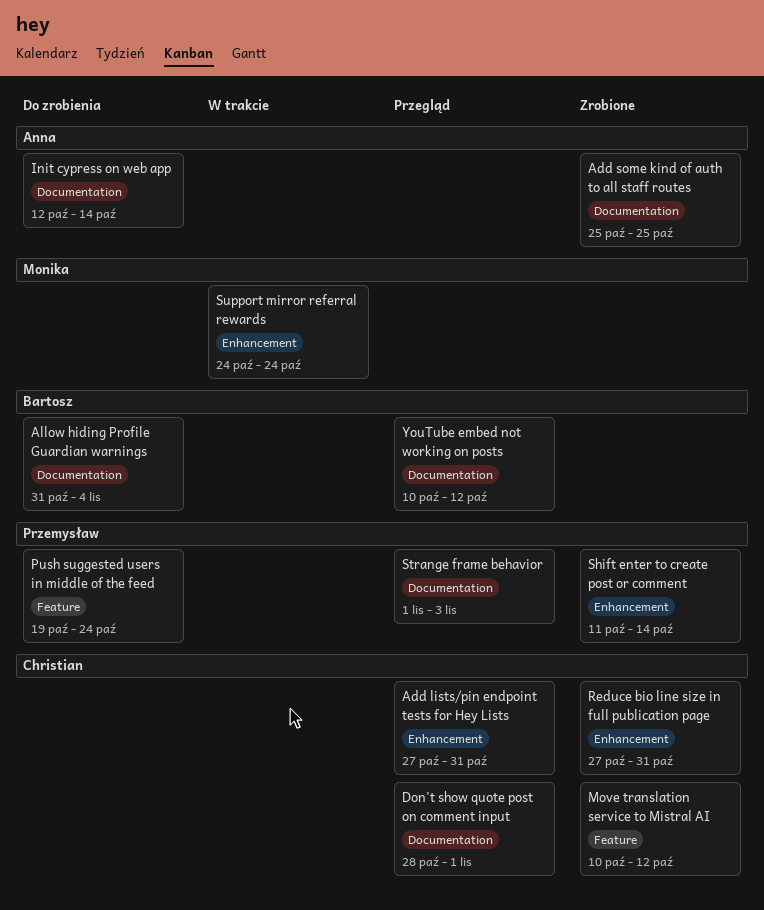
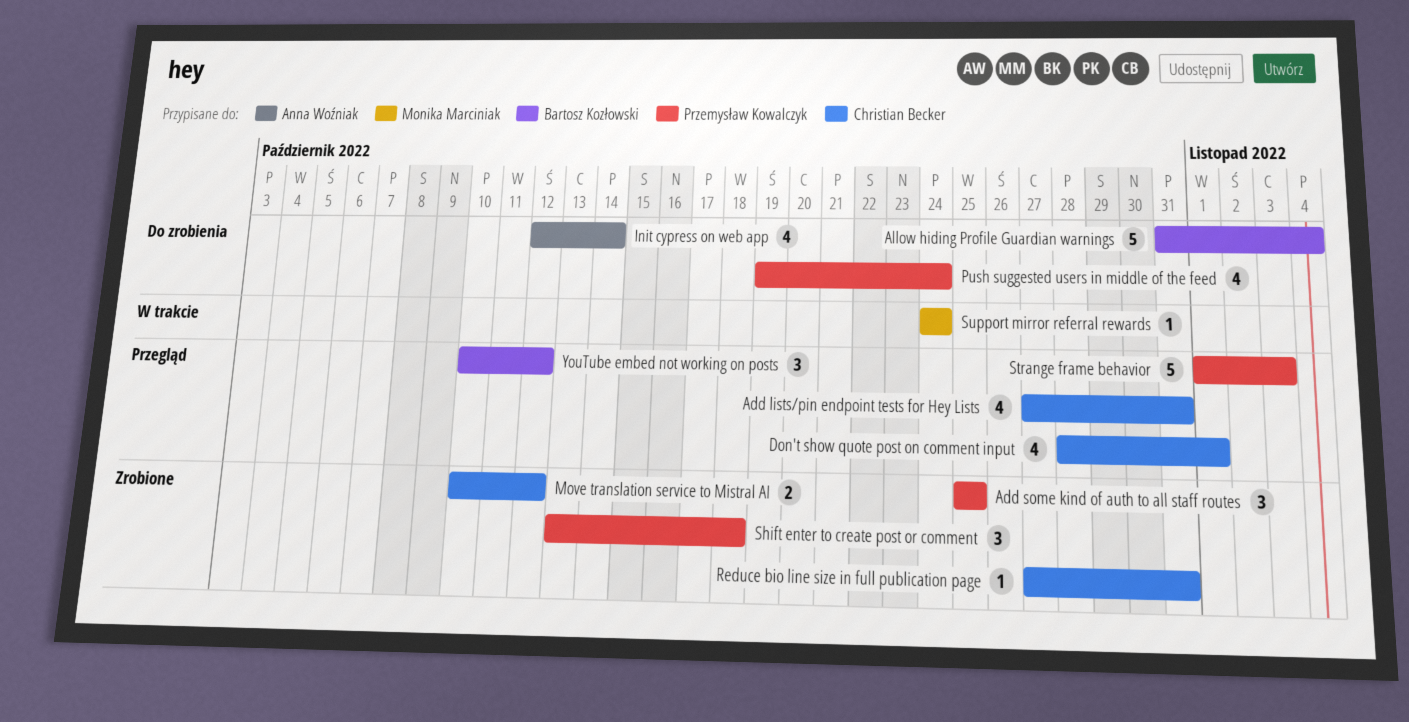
Add some kind of auth to all staff routes, owner: Anna Woźniak -> Przemysław Kowalczyk
Shift enter to create post or comment, start: Oct 11 -> Oct 13
Shift enter to create post or comment, due: Oct 14 -> Oct 18

